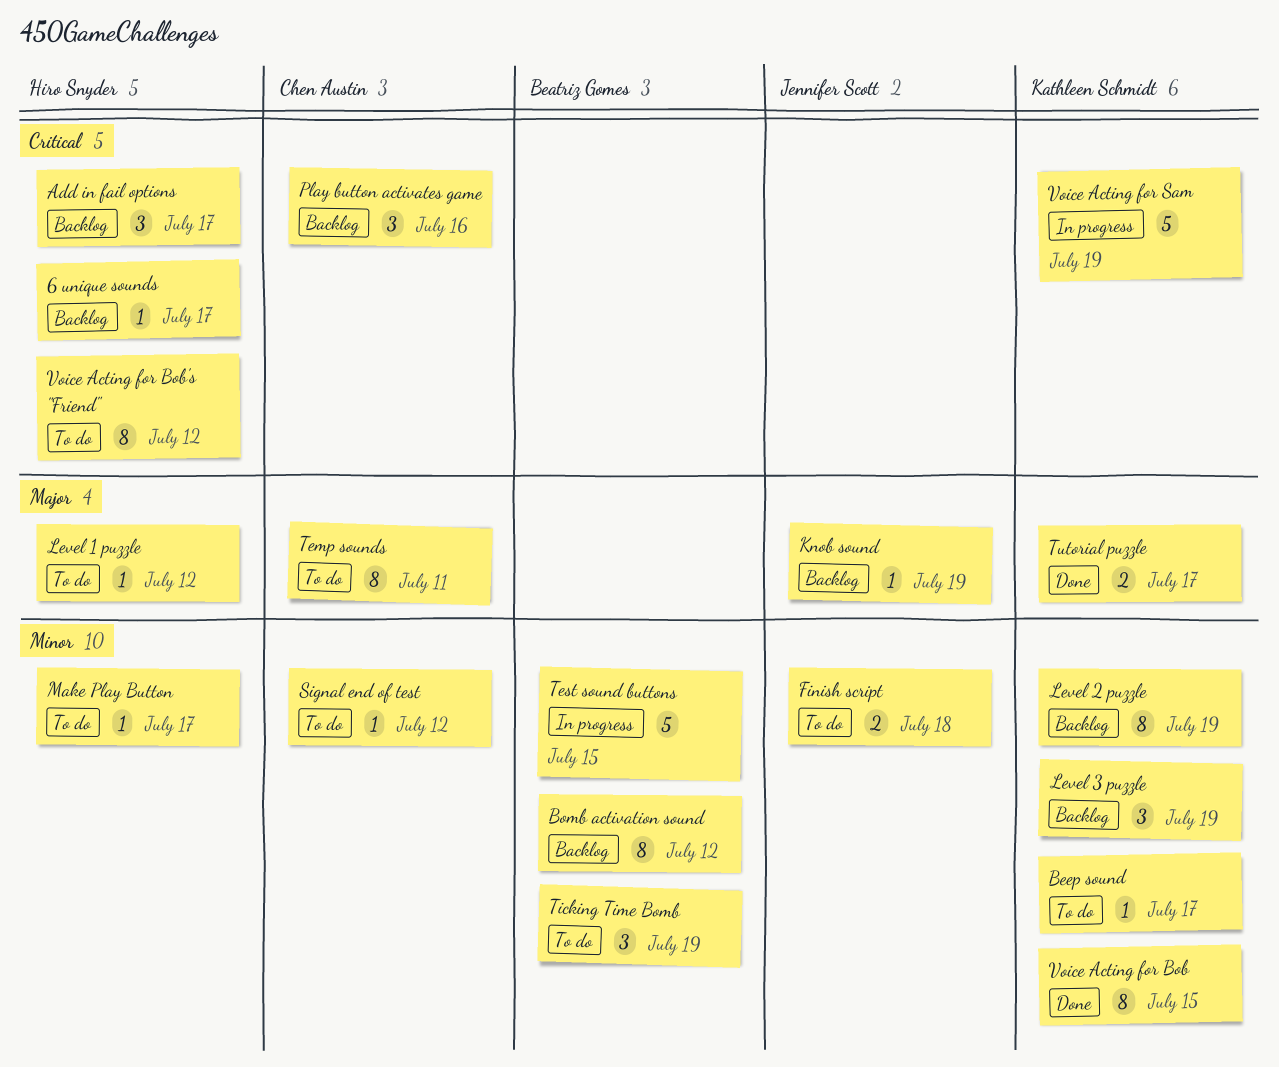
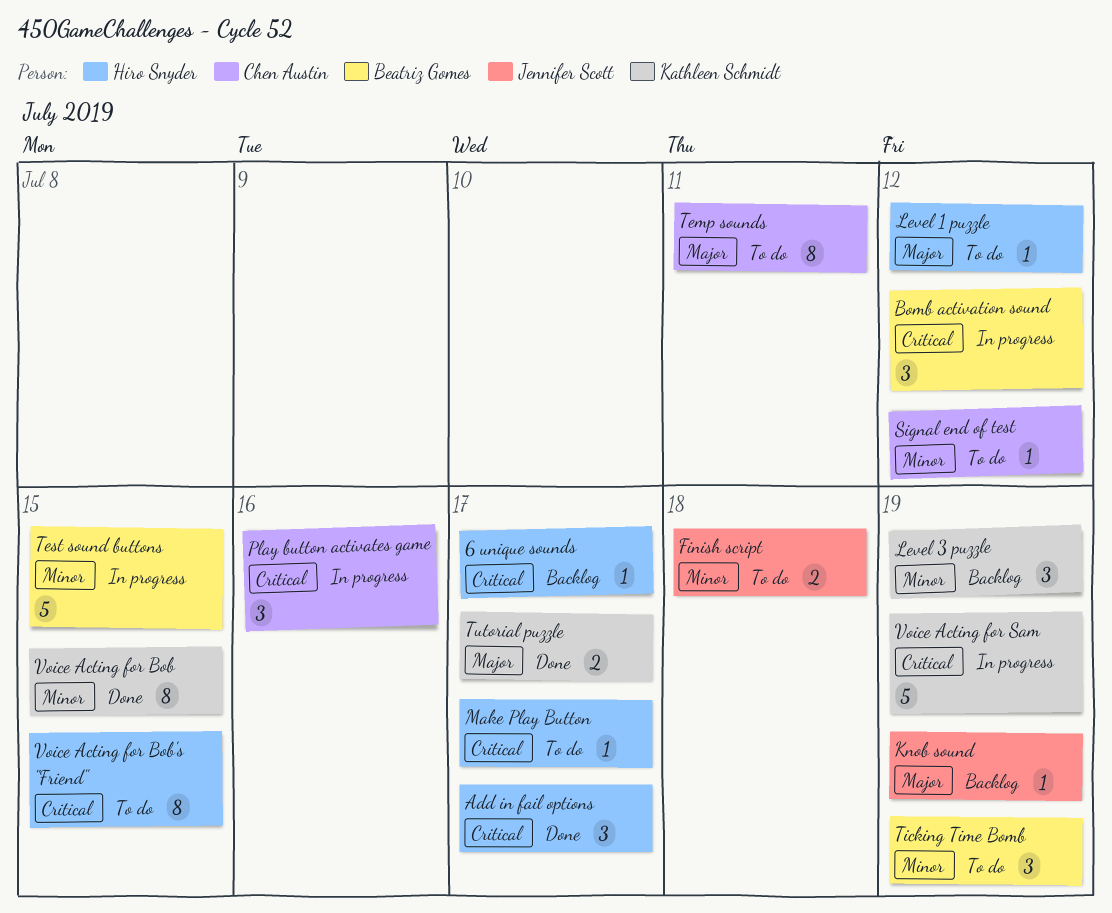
Add in fail options, status: Backlog -> Done
Beep sound: present -> none
Bomb activation sound, status: Backlog -> In progress
Bomb activation sound, priority: Minor -> Critical
Bomb activation sound, estimate: 8 -> 3
Level 2 puzzle: present -> none
Make Play Button, priority: Minor -> Critical
Play button activates game, status: Backlog -> In progress
Voice Acting for Bob's "Friend", due: Jul 12 -> Jul 15

